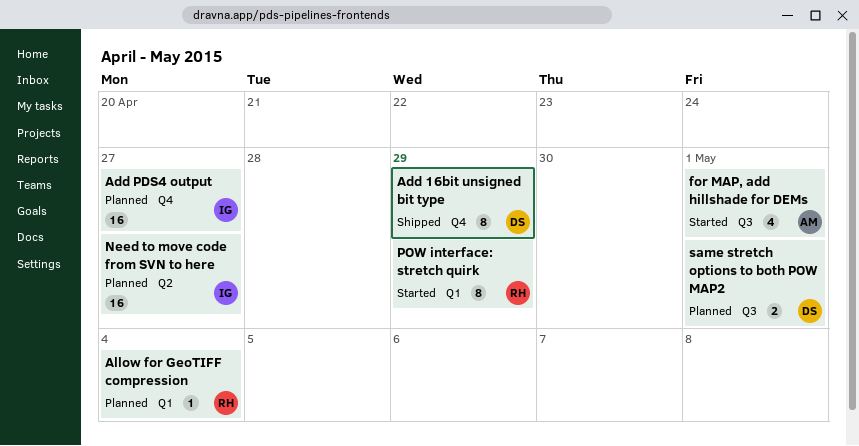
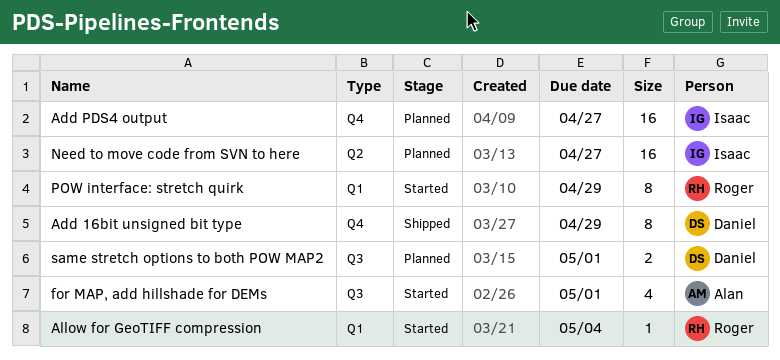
Allow for GeoTIFF compression, status: Planned -> Started

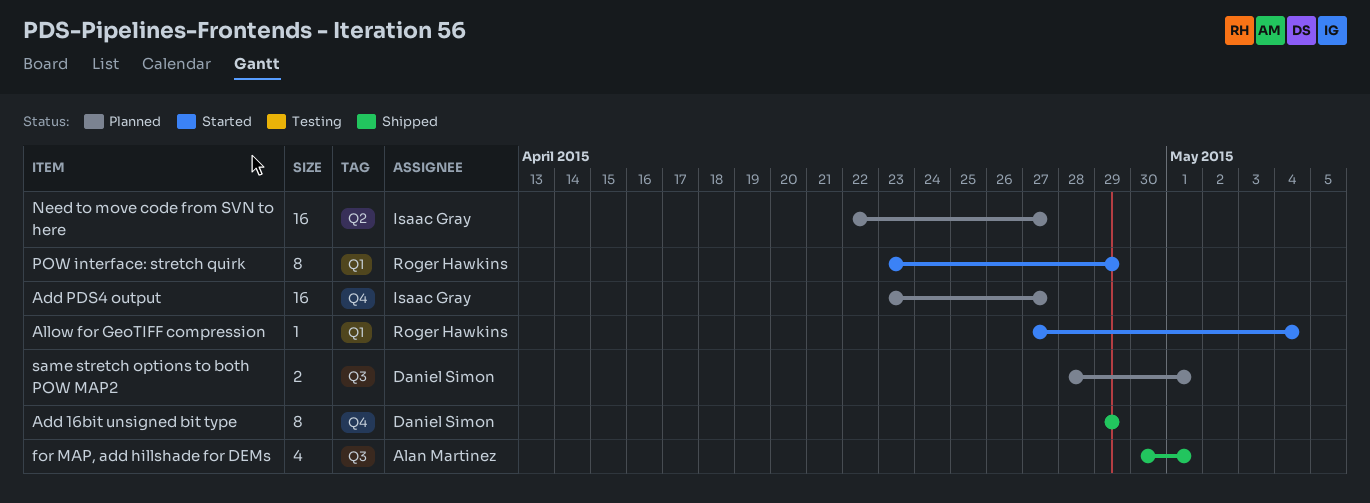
for MAP, add hillshade for DEMs, status: Started -> Shipped

